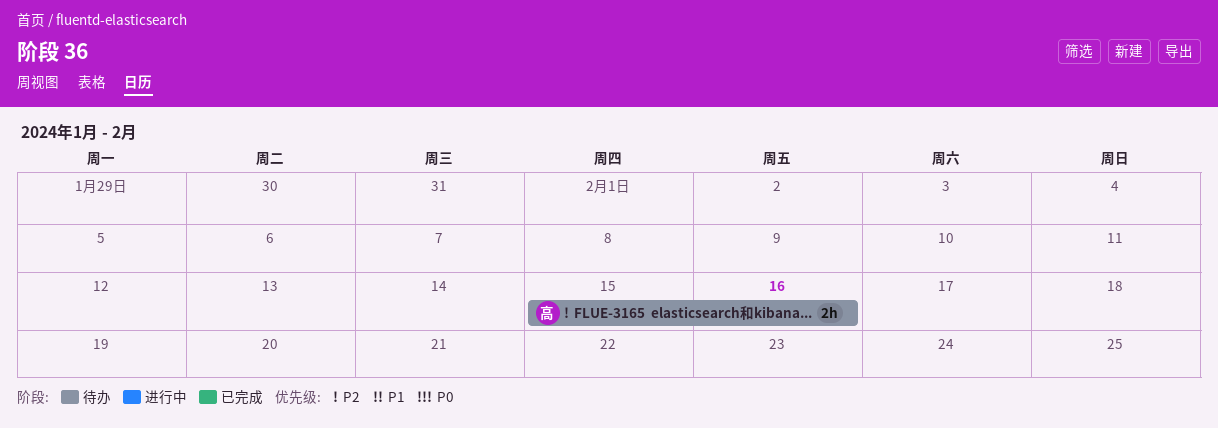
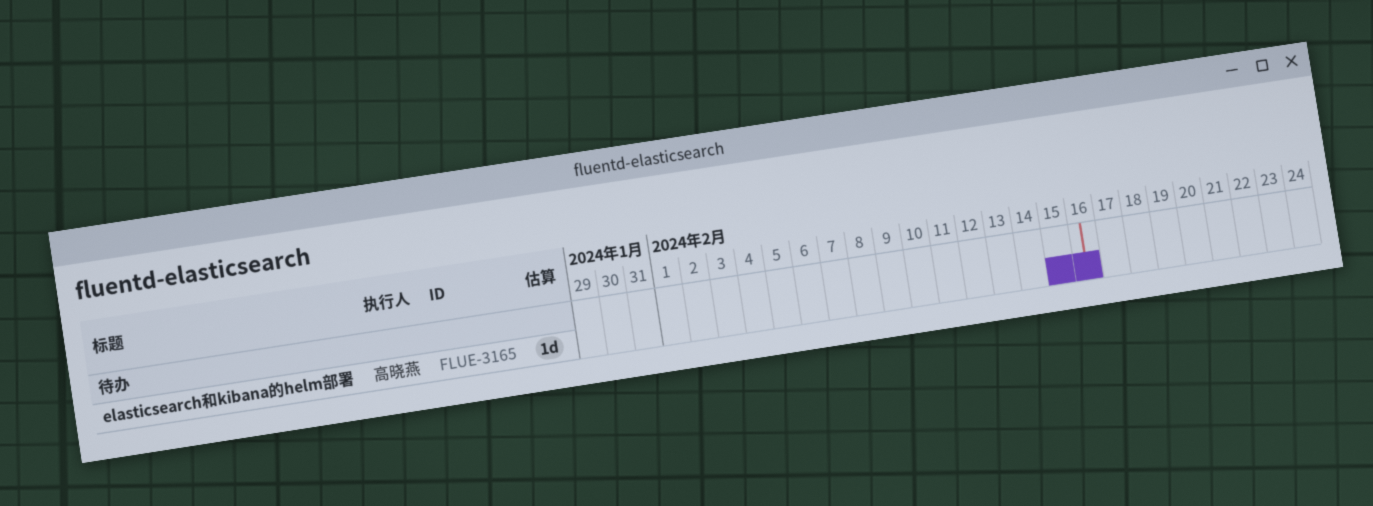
FLUE-3165, estimate: 2h -> 1d

